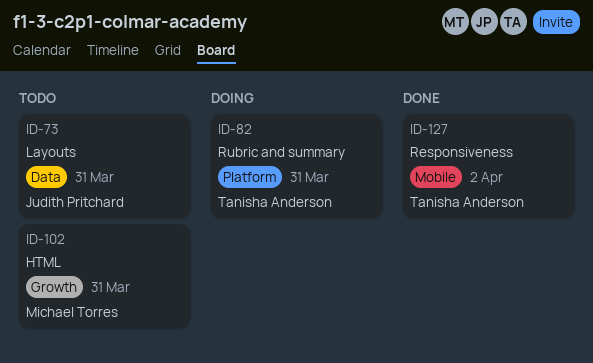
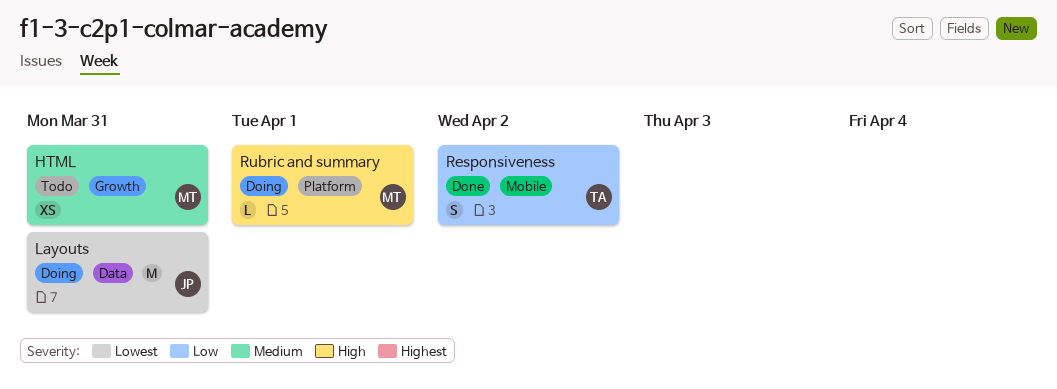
Layouts, status: Todo -> Doing
Rubric and summary, owner: Tanisha Anderson -> Michael Torres
Rubric and summary, due: Mar 31 -> Apr 1

